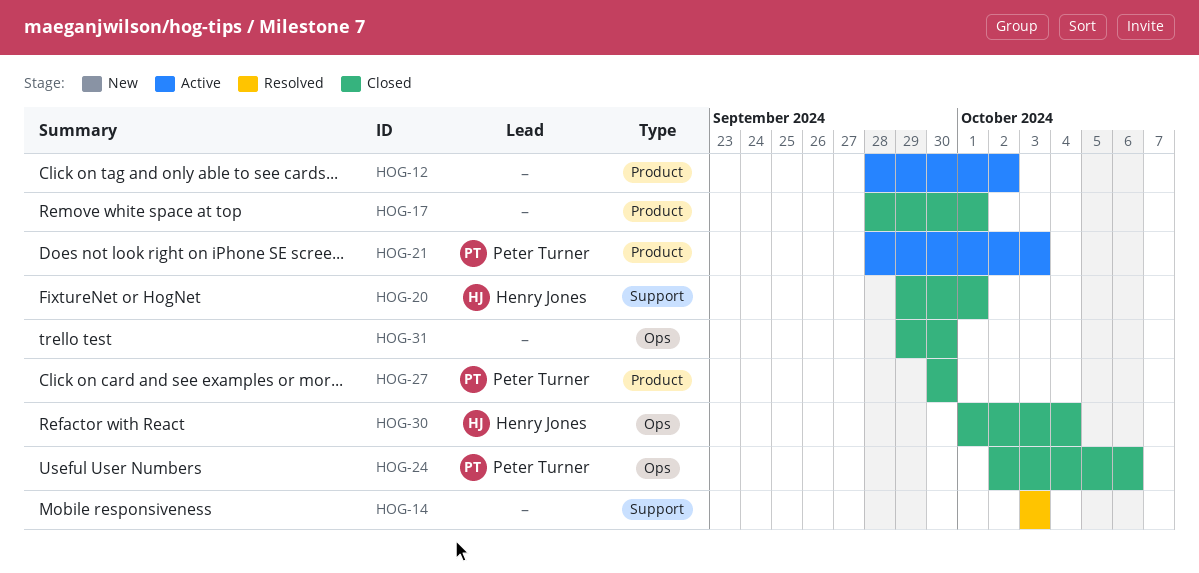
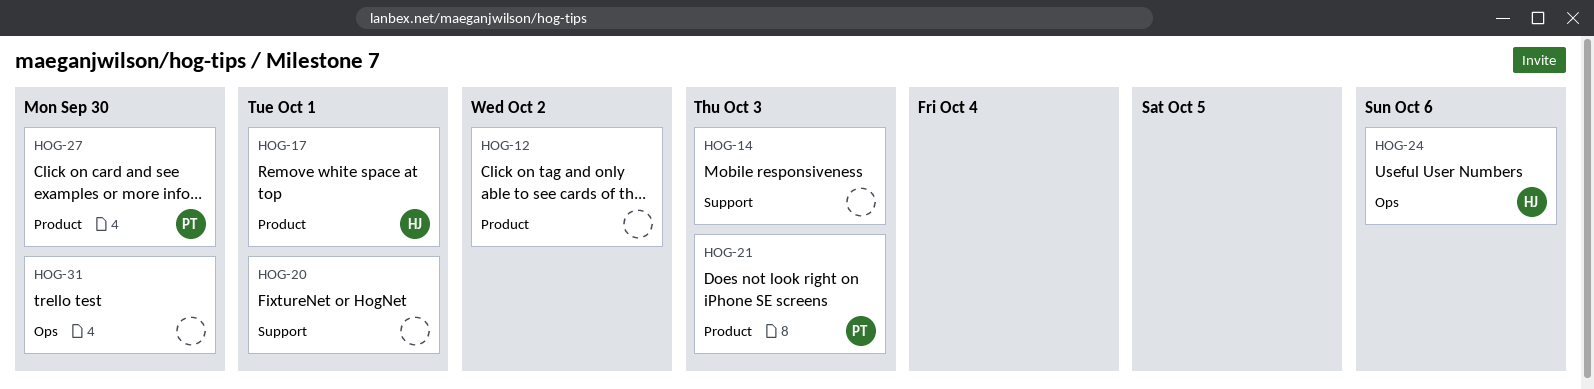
HOG-17, owner: none -> Henry Jones
HOG-20, owner: Henry Jones -> none
HOG-24, owner: Peter Turner -> Henry Jones
HOG-30: present -> none

